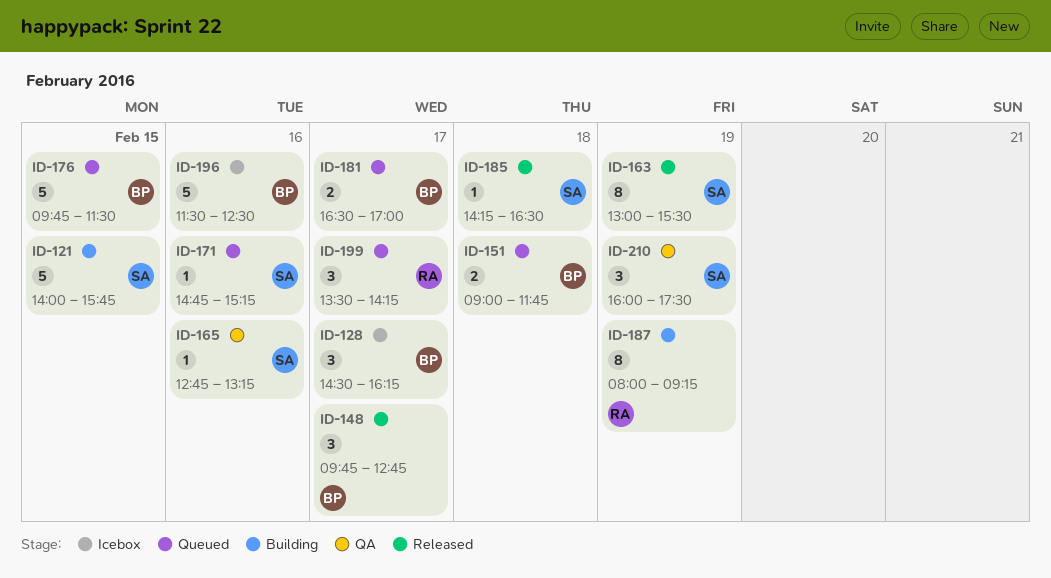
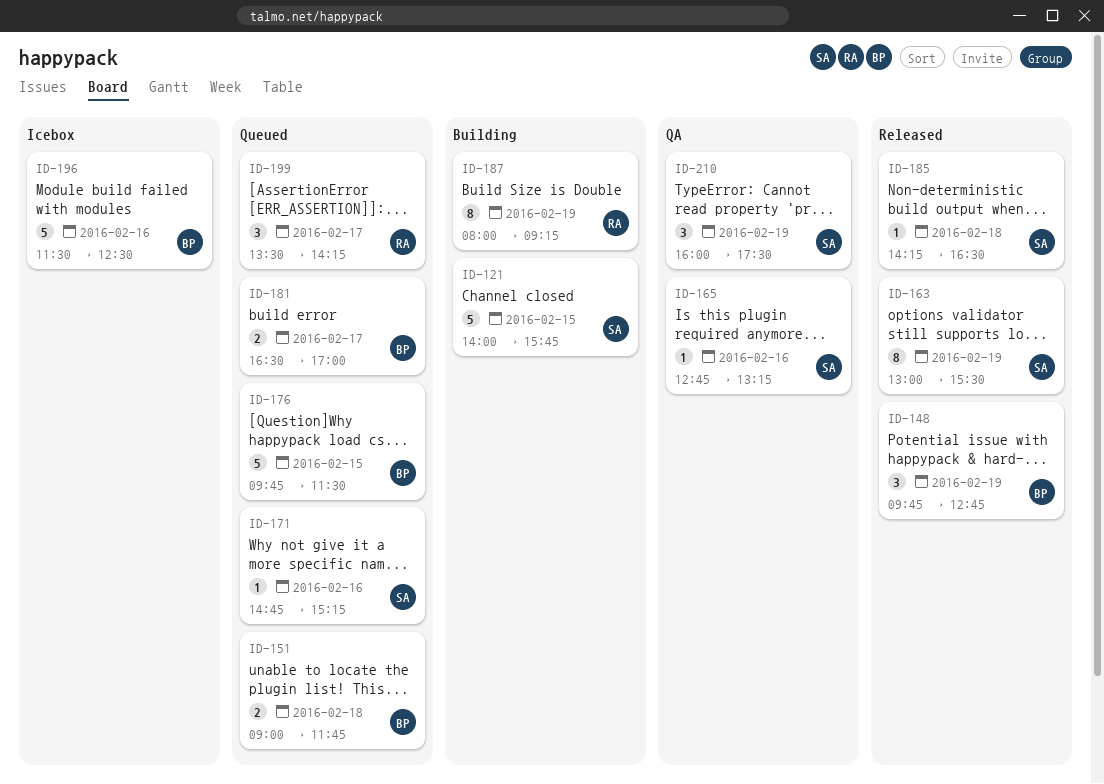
ID-128: present -> none
ID-148, day: Feb 17 -> Feb 19

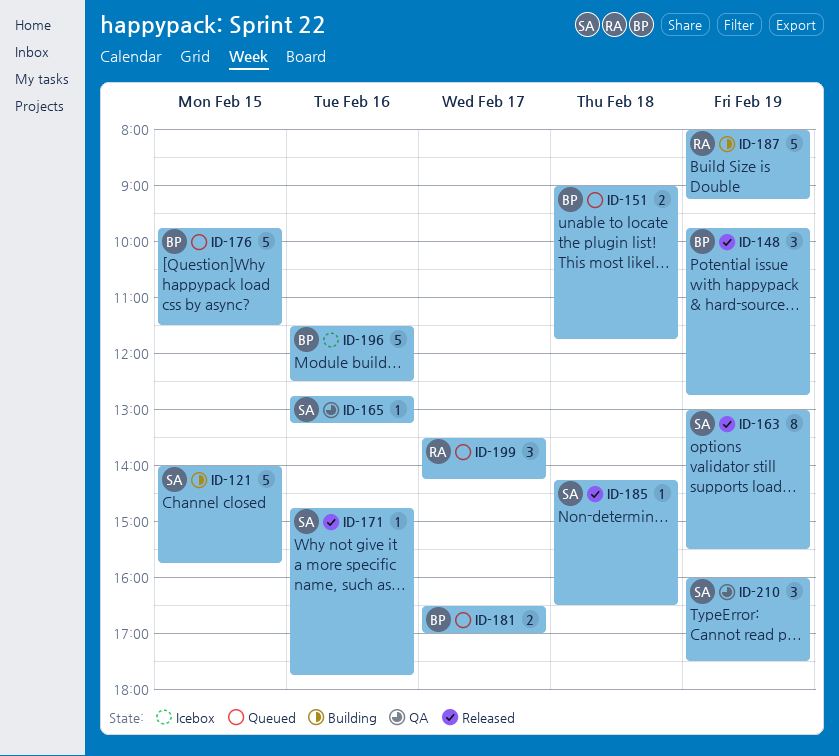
ID-171, status: Queued -> Released
ID-171, ends: 15:15 -> 17:45
ID-187, estimate: 8 -> 5

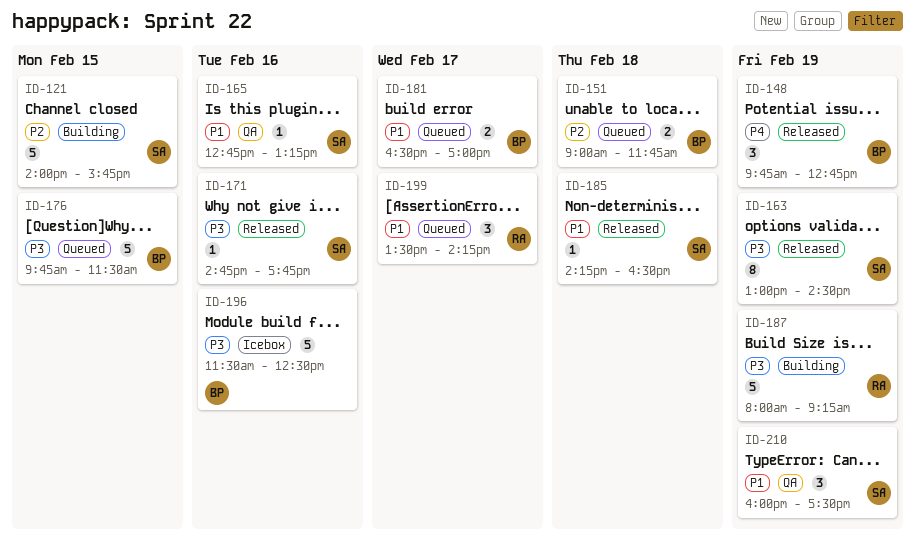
ID-163, ends: 15:30 -> 14:30

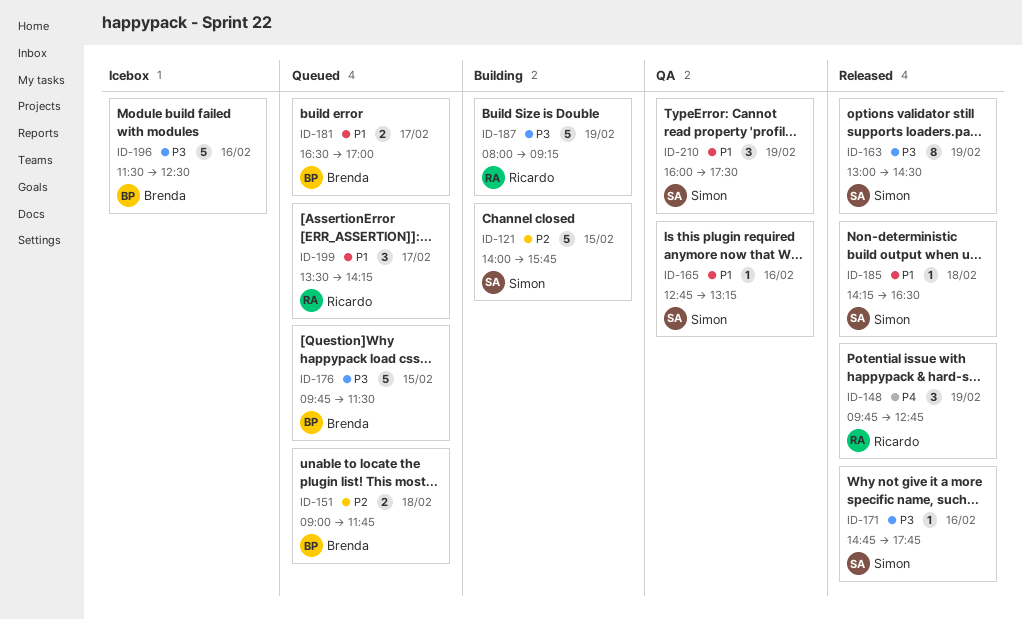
ID-148, owner: Brenda -> Ricardo

